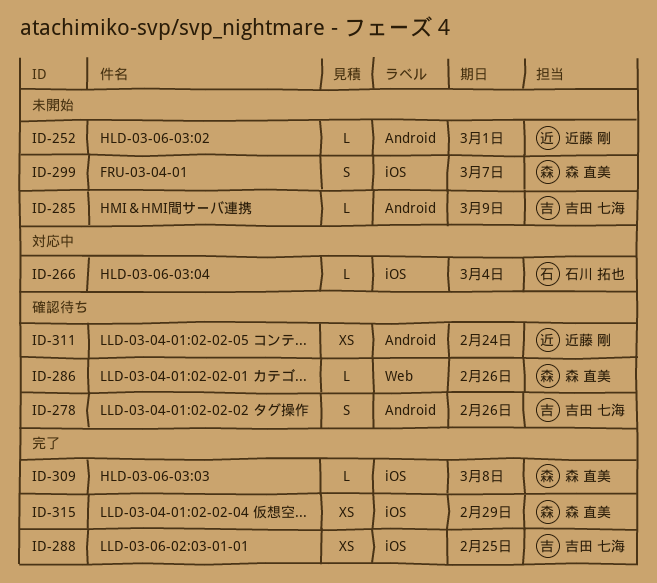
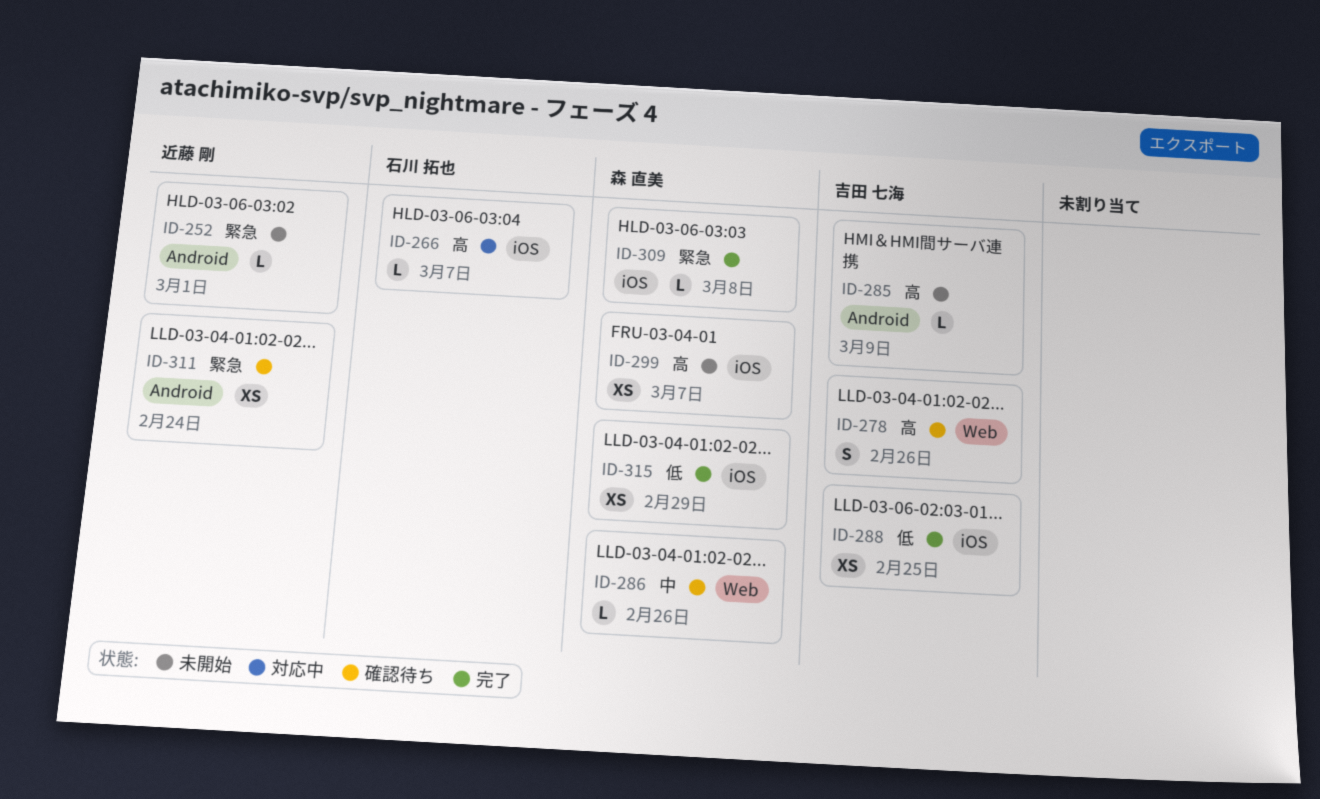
ID-266, due: Mar 4 -> Mar 7
ID-278, label: Android -> Web
ID-299, estimate: S -> XS

